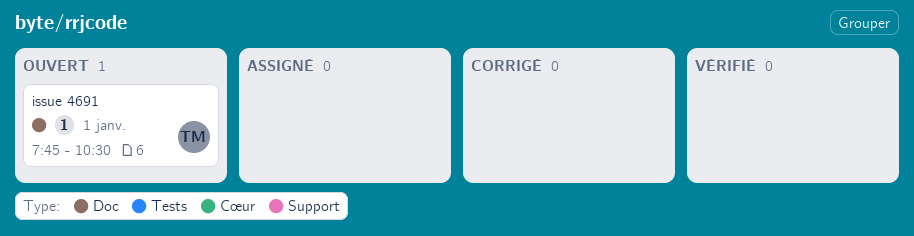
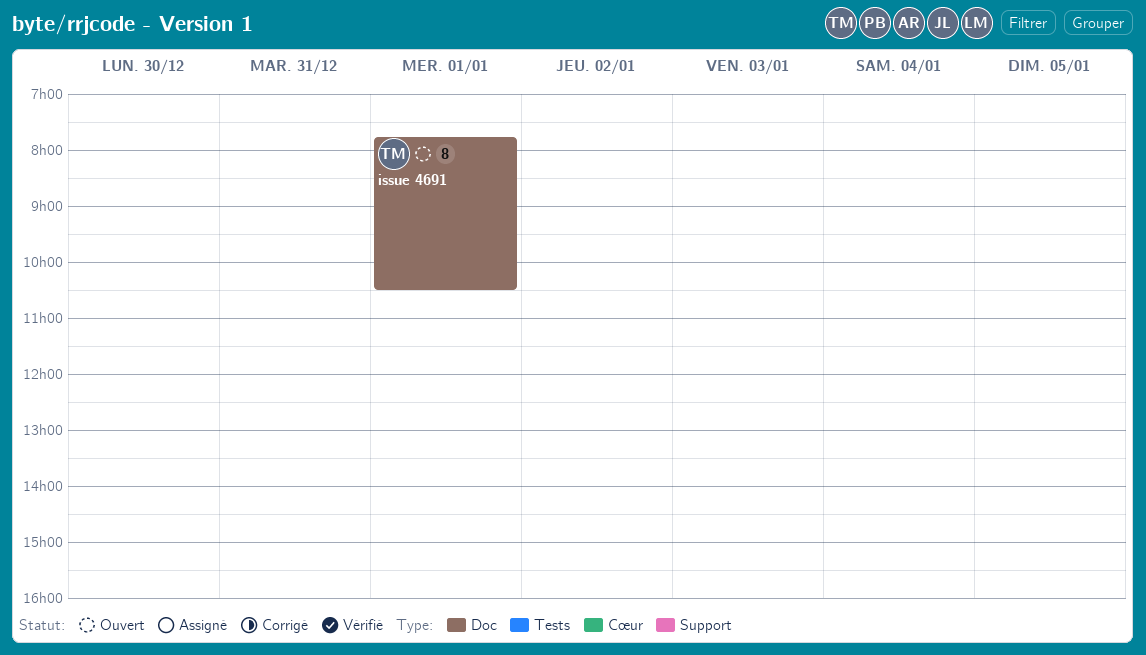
issue 4691, estimate: 1 -> 8

